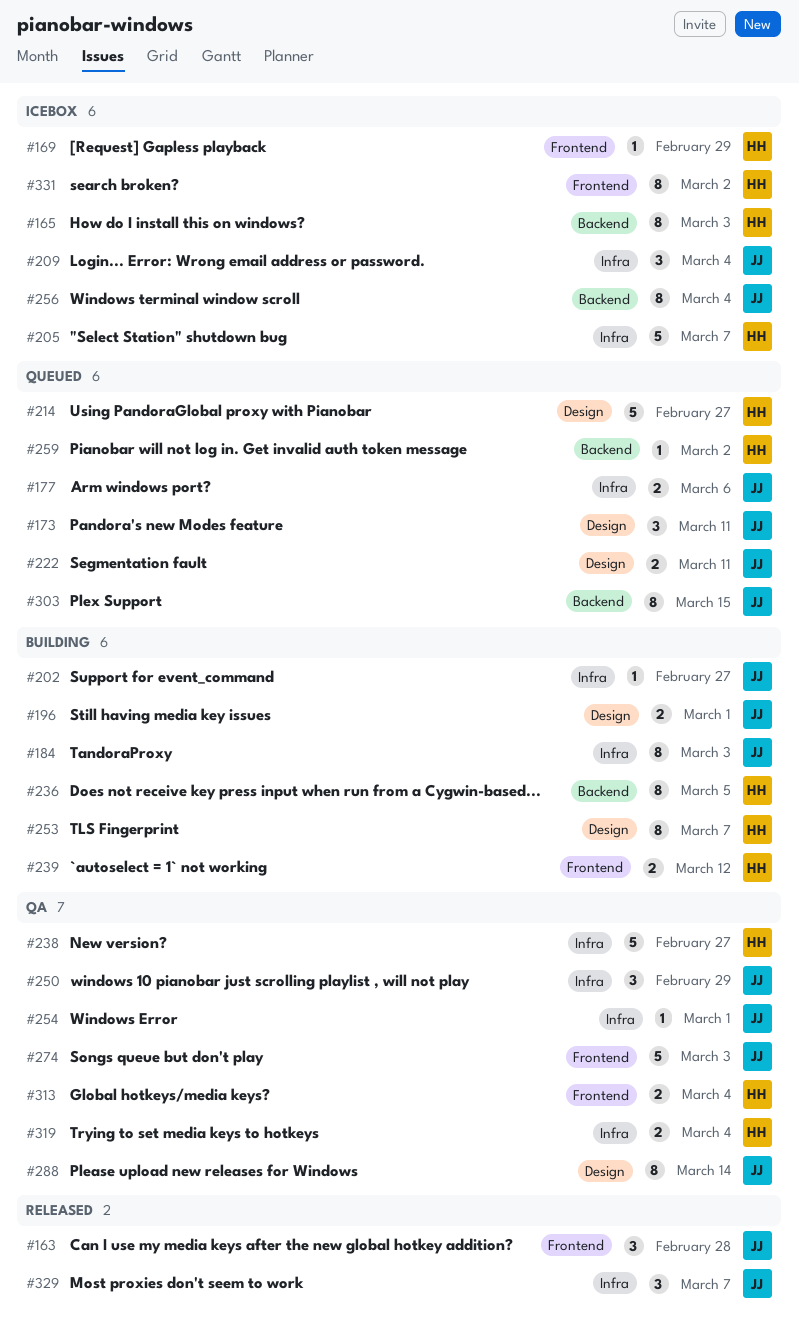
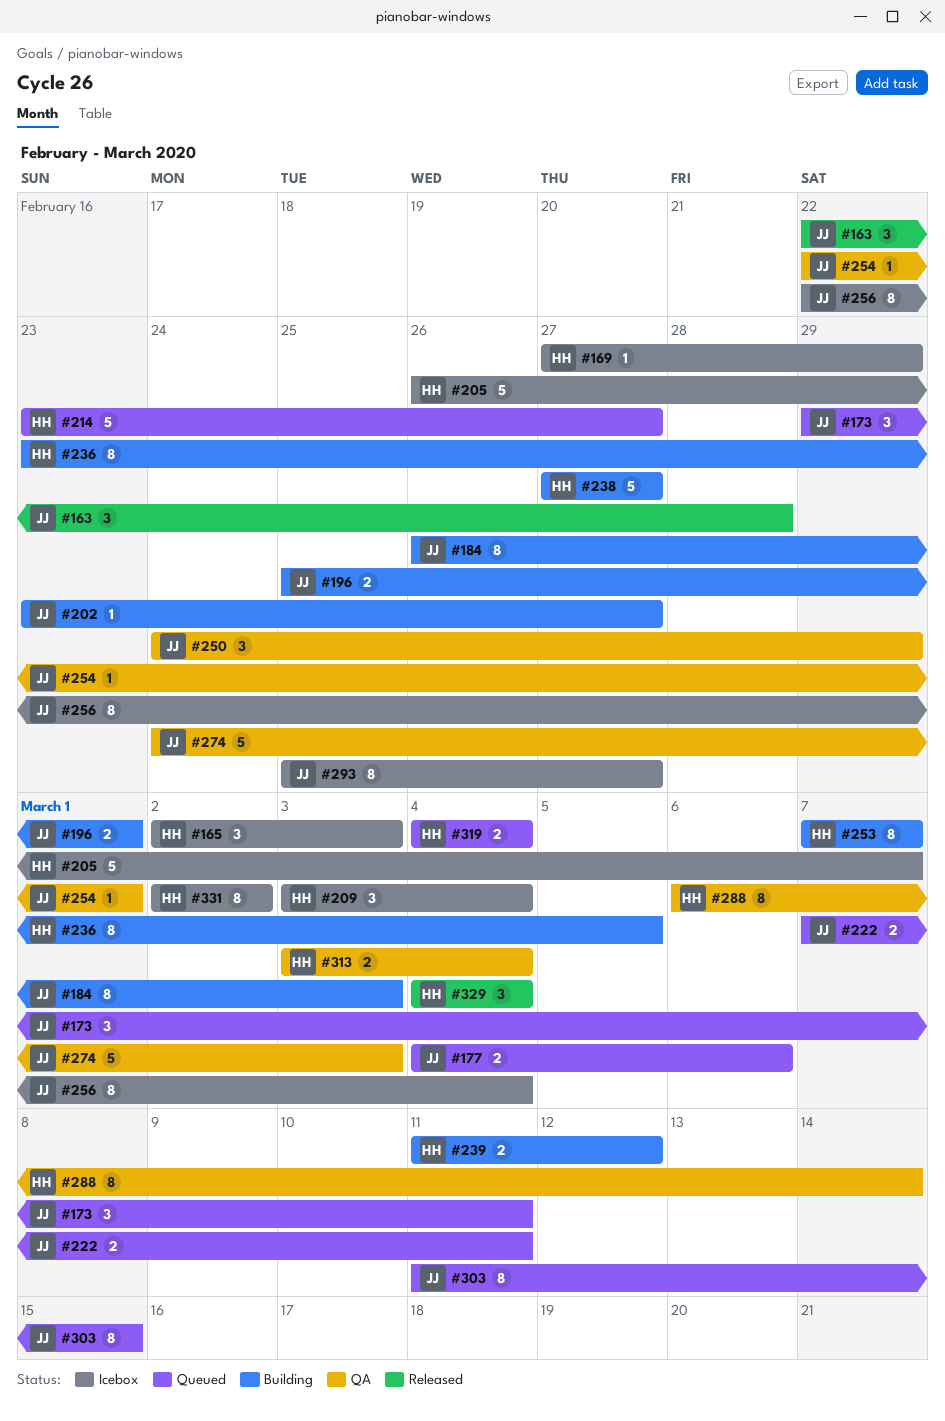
#165, estimate: 8 -> 3
#209, owner: JJ -> HH
#238, status: QA -> Building
#259: present -> none
#288, owner: JJ -> HH
#293: none -> present
#319, status: QA -> Queued
#329, owner: JJ -> HH
#329, due: Mar 7 -> Mar 4

